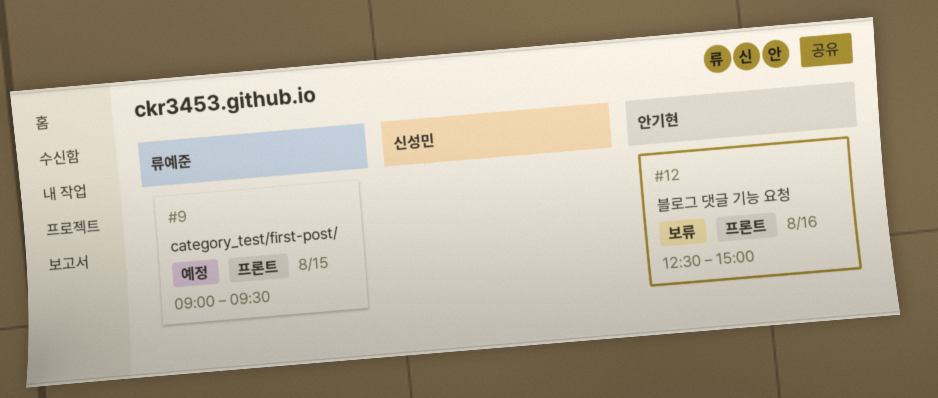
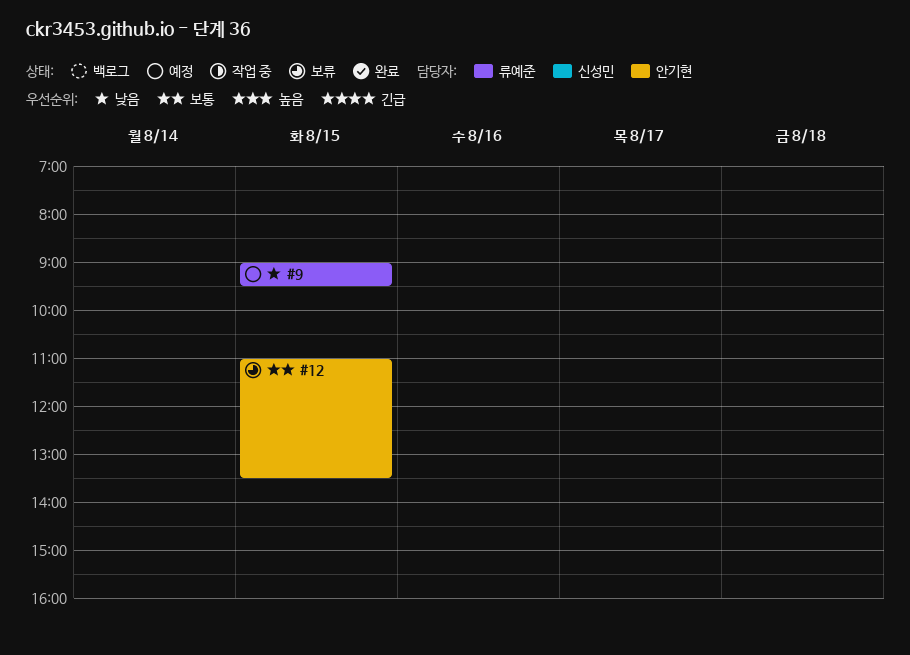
#12, day: Aug 16 -> Aug 15
#12, begins: 12:30 -> 11:00
#12, ends: 15:00 -> 13:30

